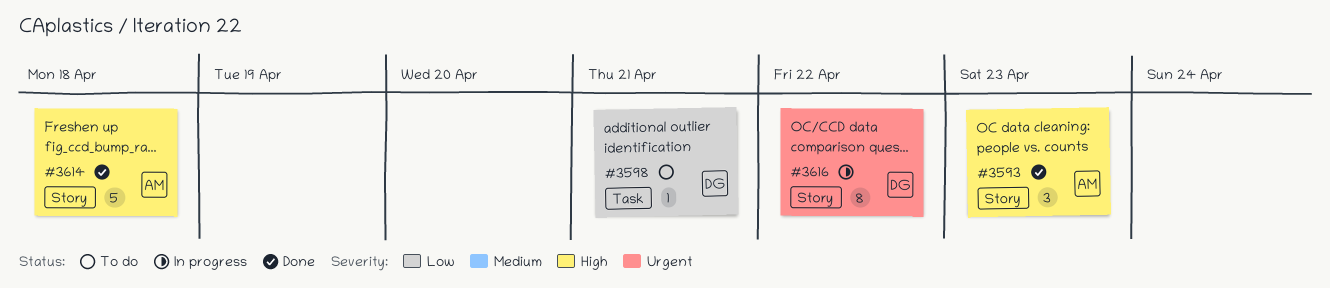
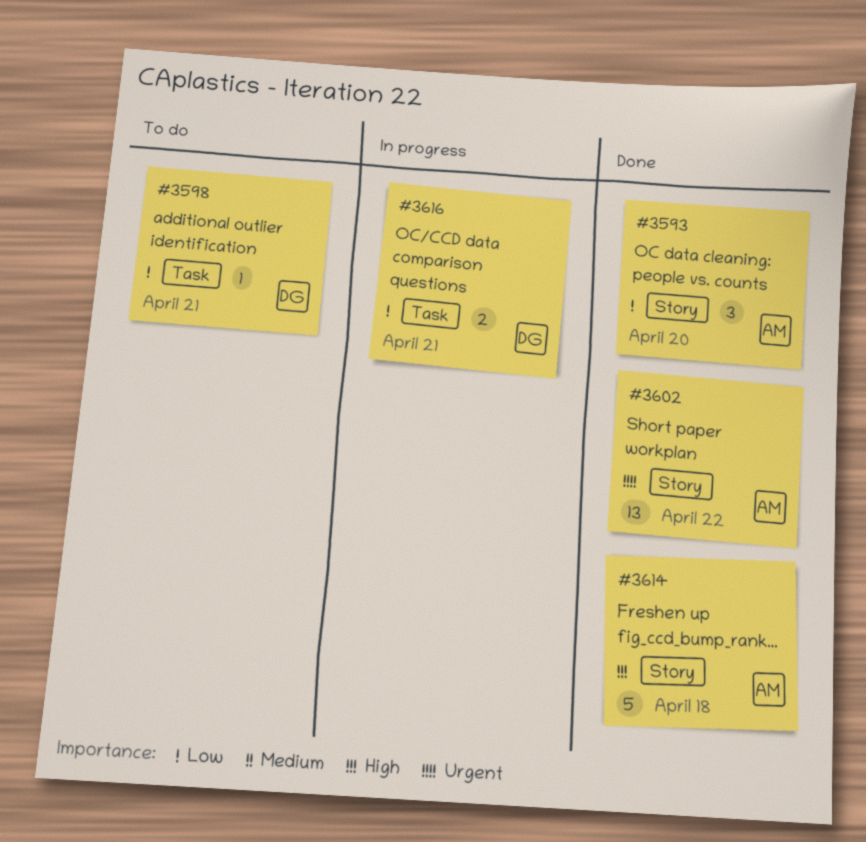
#3593, priority: High -> Low
#3593, due: Apr 23 -> Apr 20
#3602: none -> present
#3616, priority: Urgent -> Low
#3616, label: Story -> Task
#3616, estimate: 8 -> 2
#3616, due: Apr 22 -> Apr 21

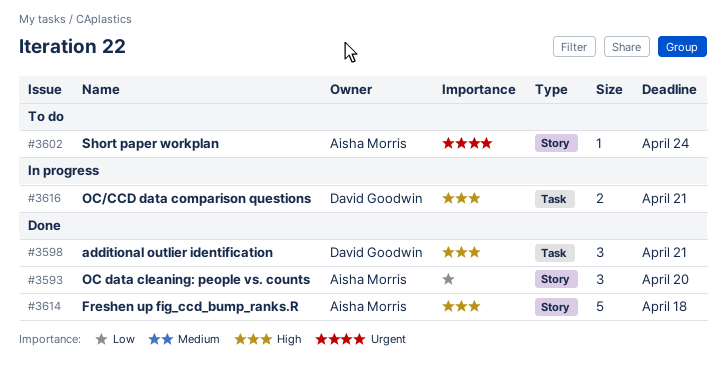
#3598, status: To do -> Done
#3598, priority: Low -> High
#3598, estimate: 1 -> 3
#3602, status: Done -> To do
#3602, estimate: 13 -> 1
#3602, due: Apr 22 -> Apr 24
#3616, priority: Low -> High

